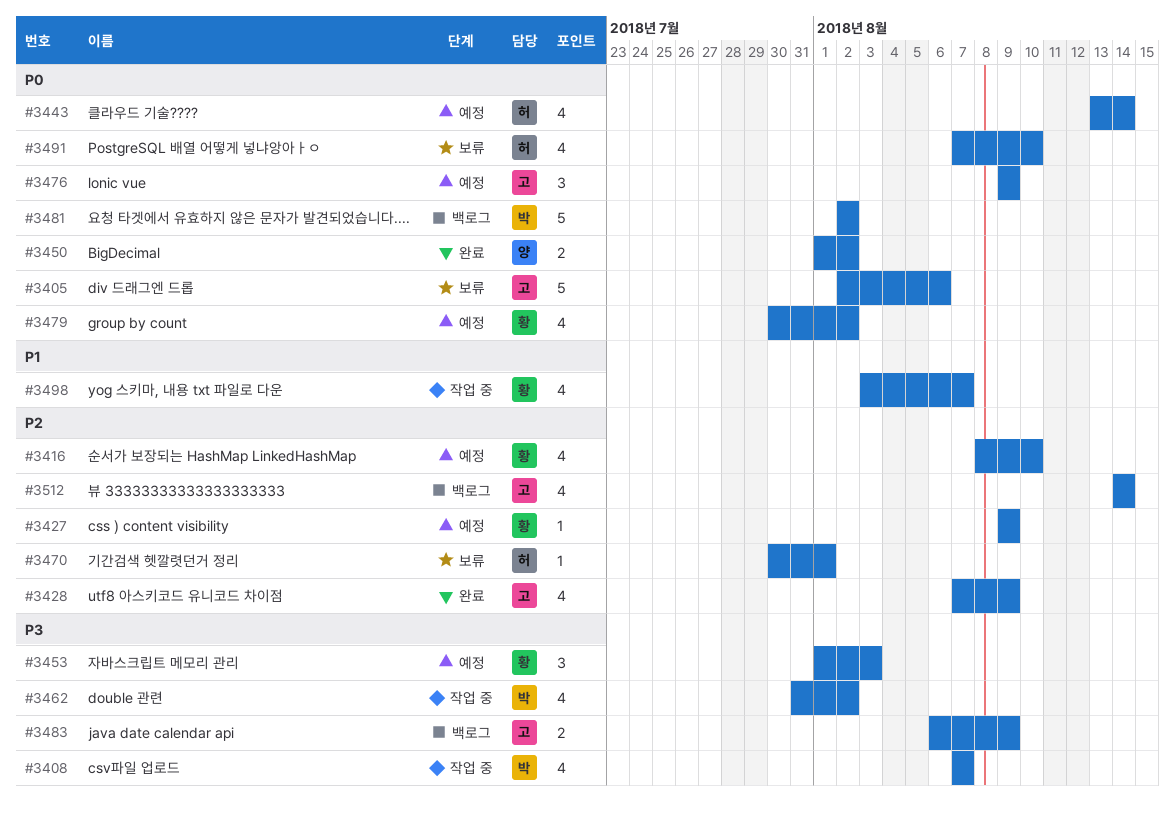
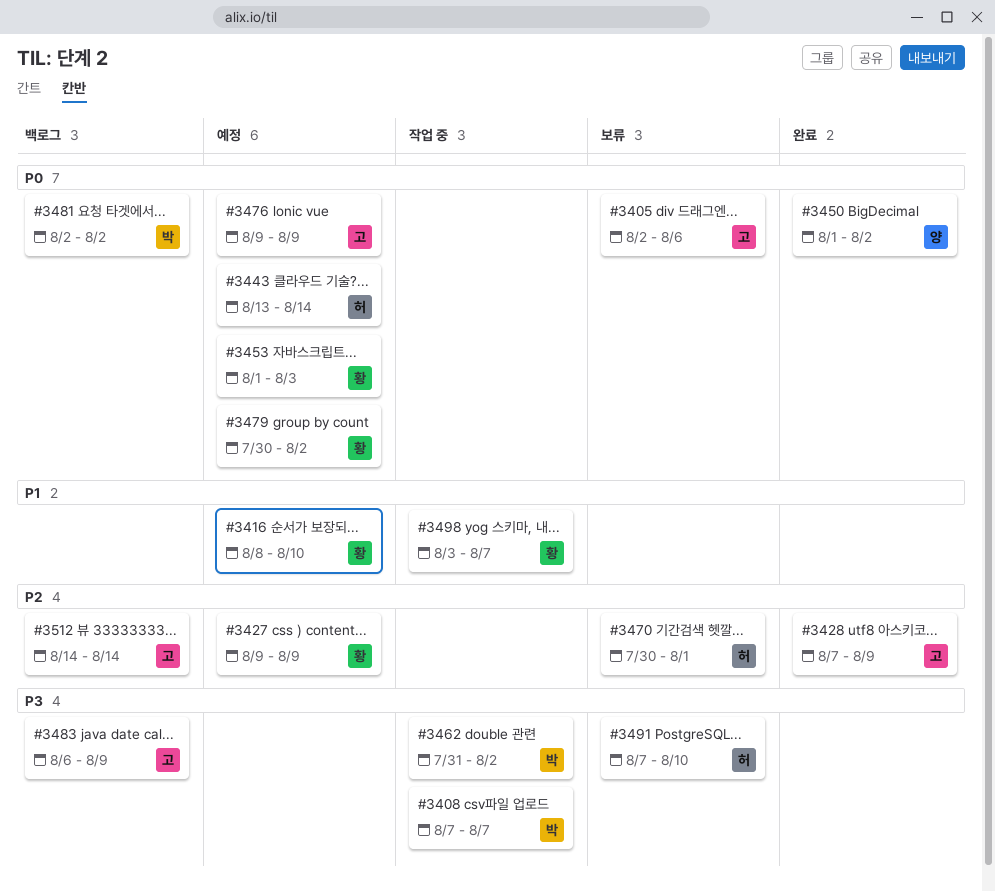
#3416, priority: P2 -> P1
#3453, priority: P3 -> P0
#3491, priority: P0 -> P3

